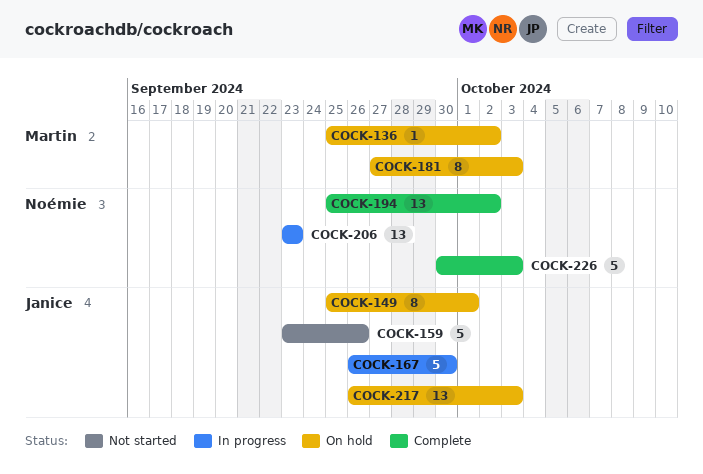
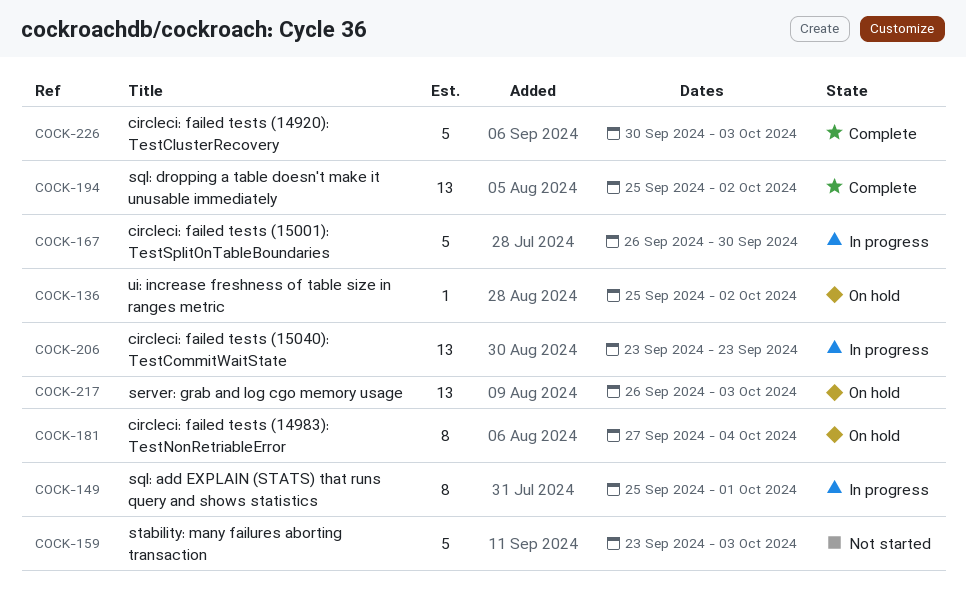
COCK-149, status: On hold -> In progress
COCK-159, due: Sep 26 -> Oct 3
COCK-181, due: Oct 3 -> Oct 4

